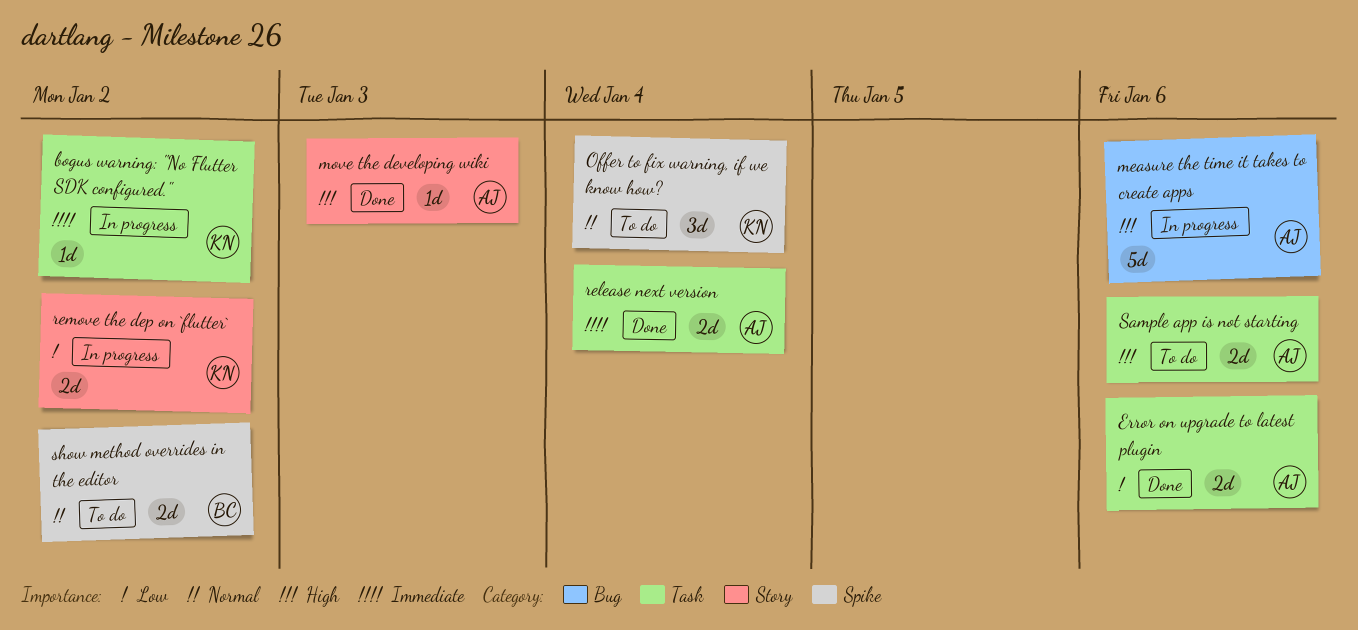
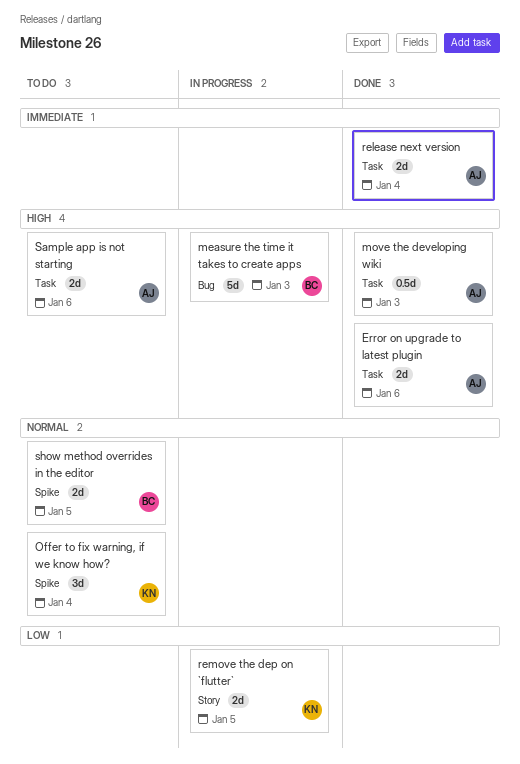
bogus warning: "No Flutter SDK configured.": present -> none
Error on upgrade to latest plugin, priority: Low -> High
measure the time it takes to create apps, owner: AJ -> BC
measure the time it takes to create apps, due: Jan 6 -> Jan 3
move the developing wiki, label: Story -> Task
move the developing wiki, estimate: 1d -> 0.5d
remove the dep on `flutter`, due: Jan 2 -> Jan 5
show method overrides in the editor, due: Jan 2 -> Jan 5

